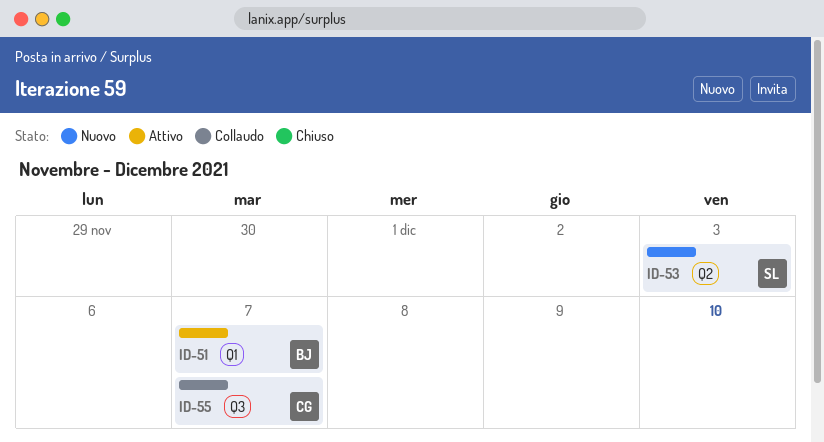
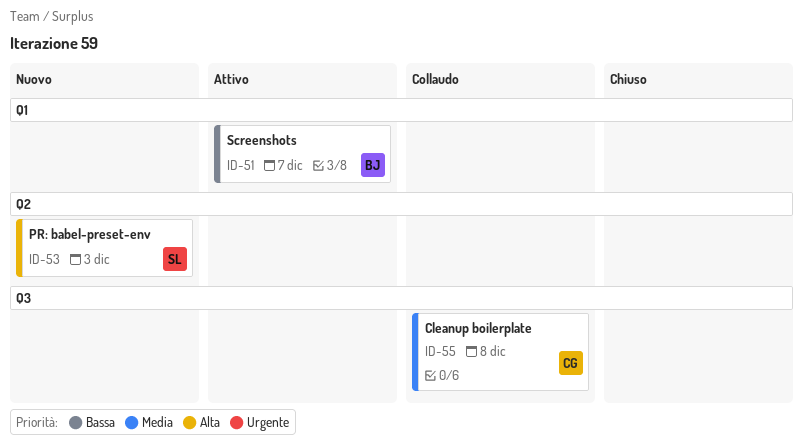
ID-55, due: Dec 7 -> Dec 8

